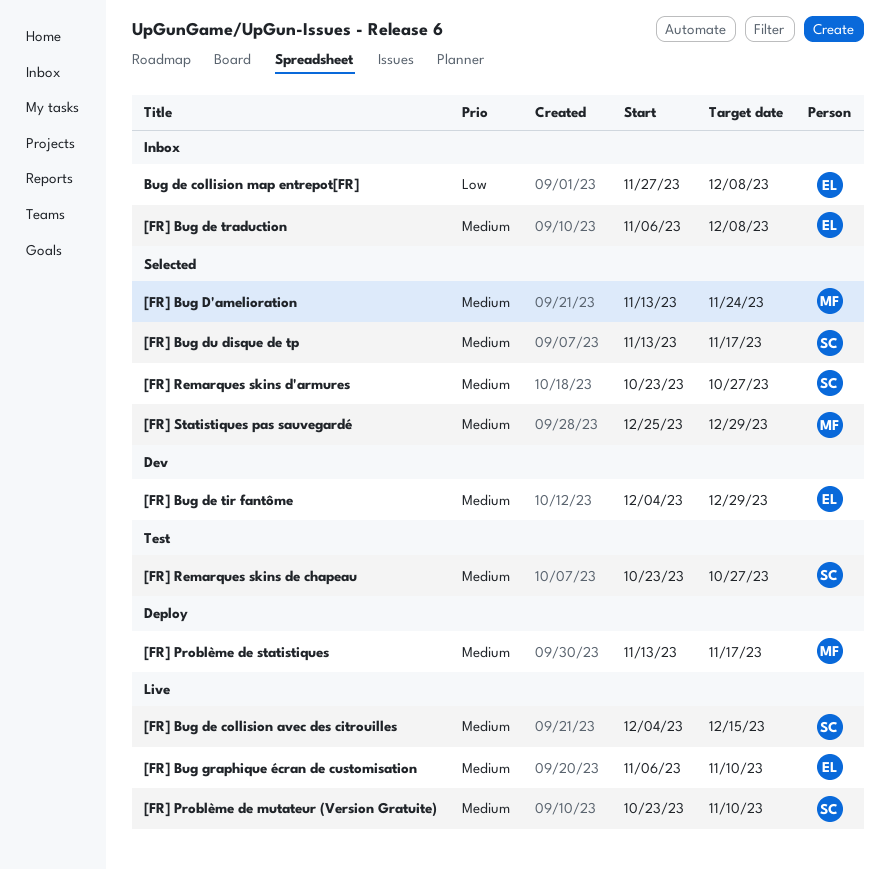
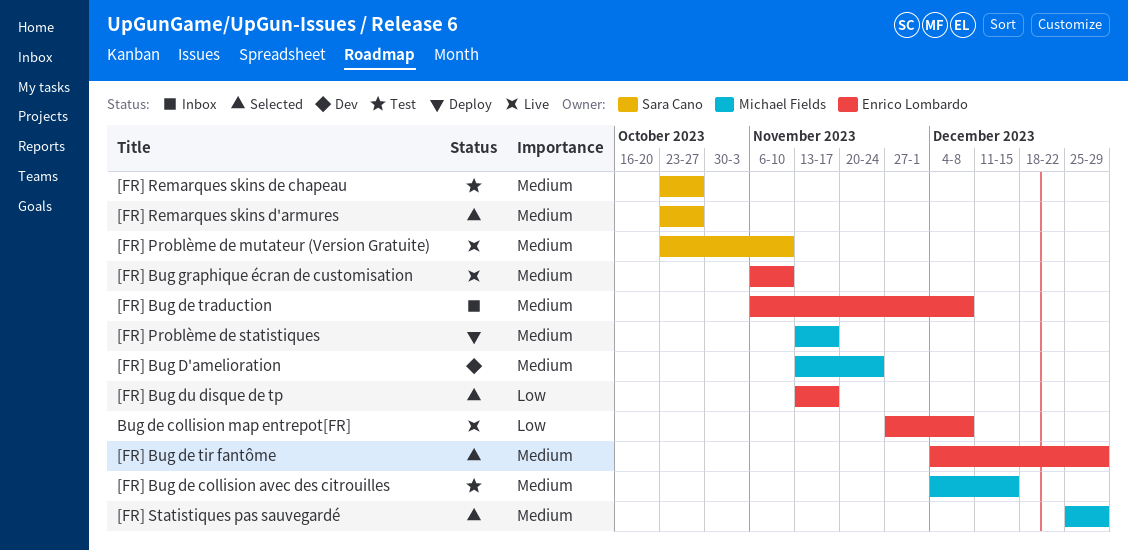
[FR] Bug D'amelioration, status: Selected -> Dev
[FR] Bug de collision avec des citrouilles, status: Live -> Test
[FR] Bug de collision avec des citrouilles, owner: Sara Cano -> Michael Fields
[FR] Bug de tir fantôme, status: Dev -> Selected
[FR] Bug du disque de tp, owner: Sara Cano -> Enrico Lombardo
[FR] Bug du disque de tp, priority: Medium -> Low
Bug de collision map entrepot[FR], status: Inbox -> Live

